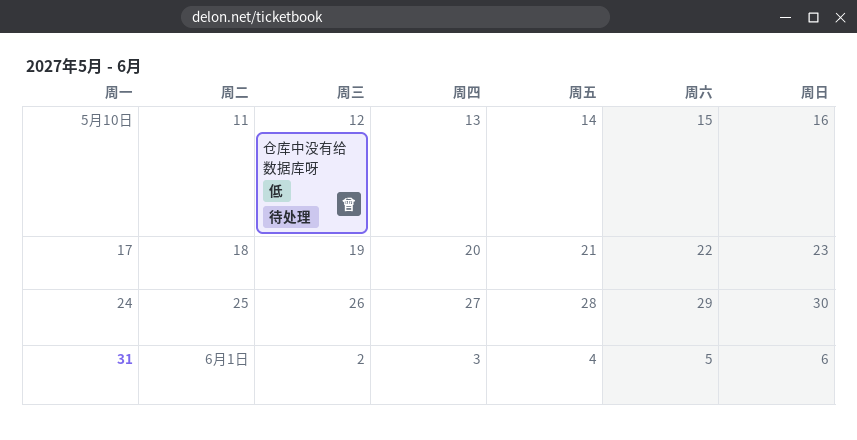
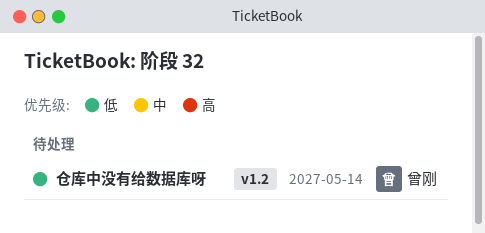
仓库中没有给数据库呀, due: May 12 -> May 14

